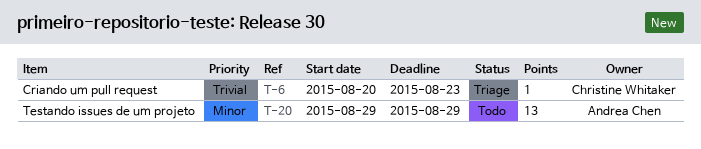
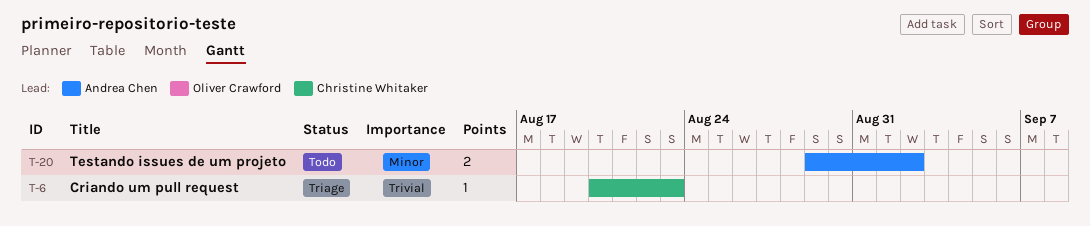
T-20, estimate: 13 -> 2
T-20, due: Aug 29 -> Sep 2

